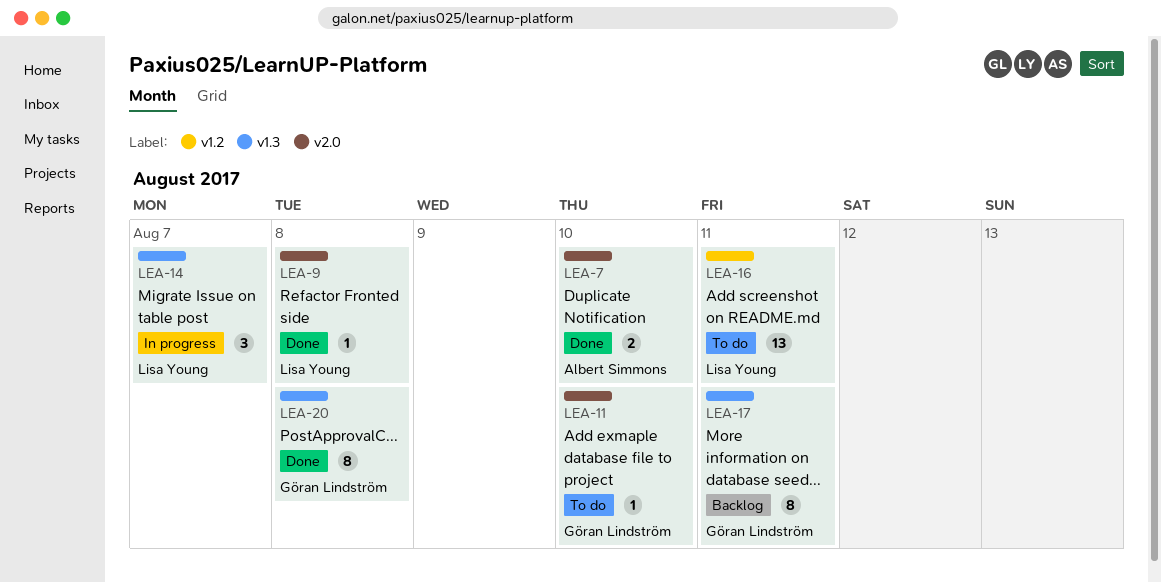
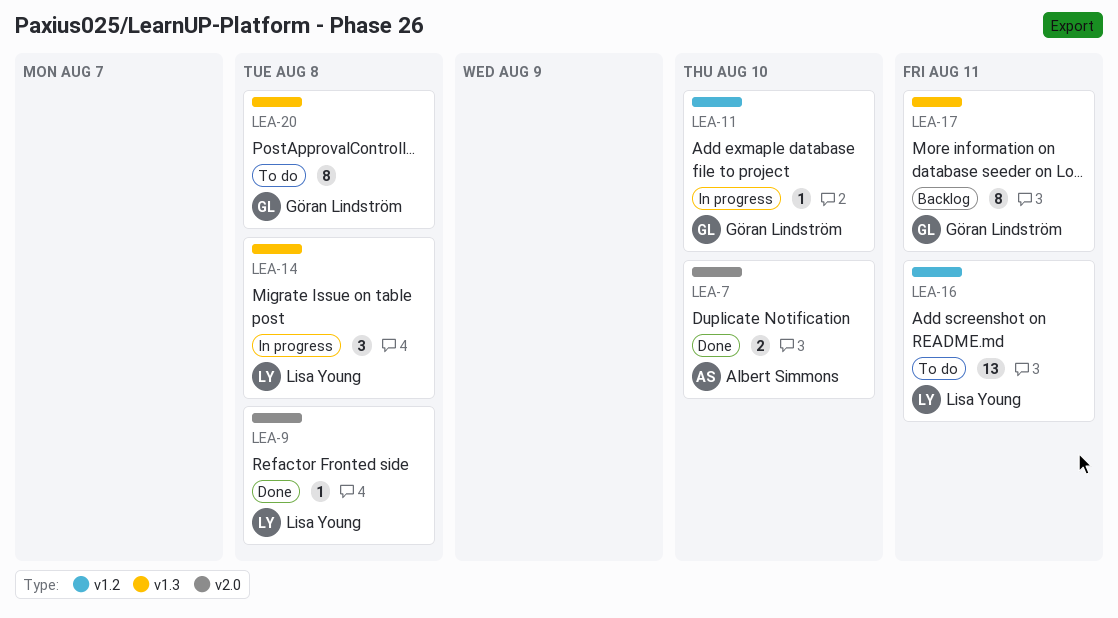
LEA-11, status: To do -> In progress
LEA-11, label: v2.0 -> v1.2
LEA-14, due: Aug 7 -> Aug 8
LEA-20, status: Done -> To do

